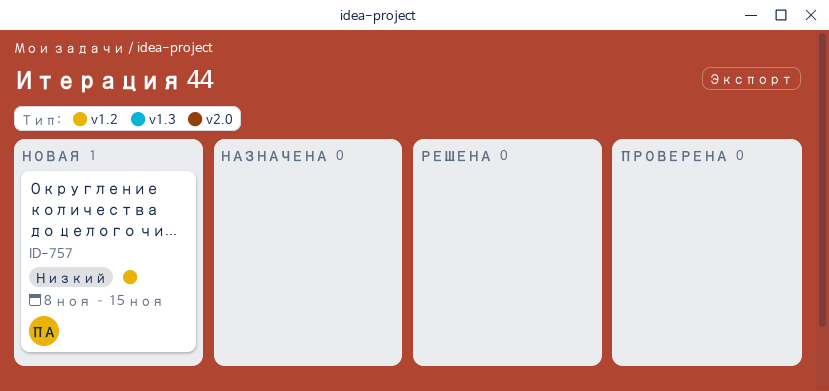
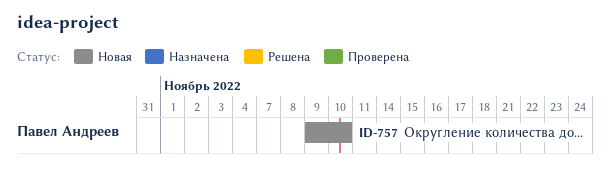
ID-757, start: Nov 8 -> Nov 9
ID-757, due: Nov 15 -> Nov 10

